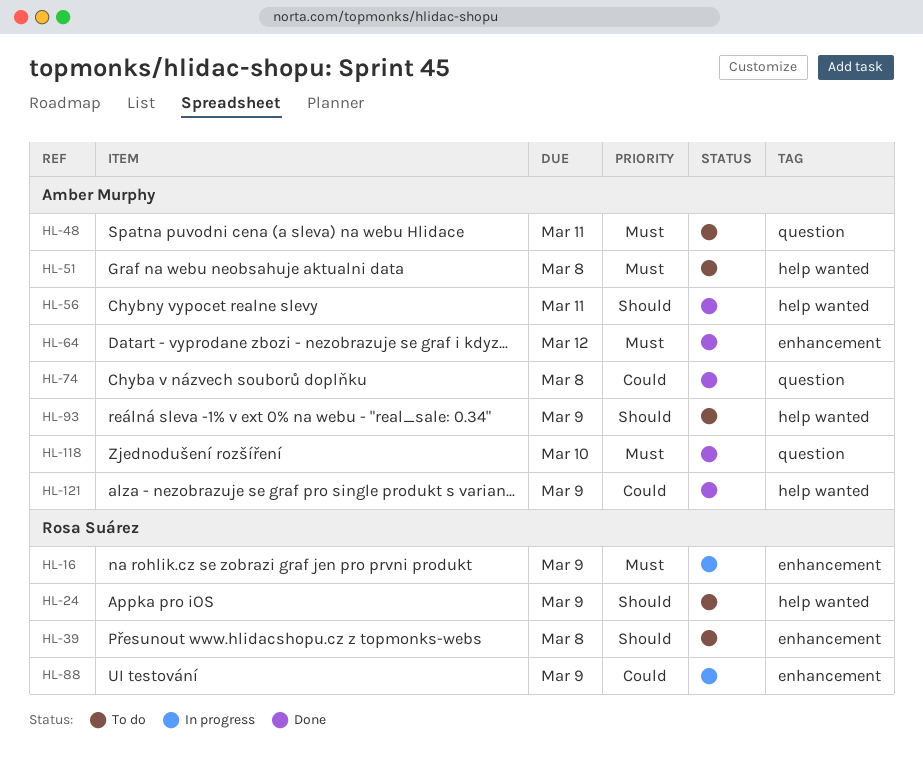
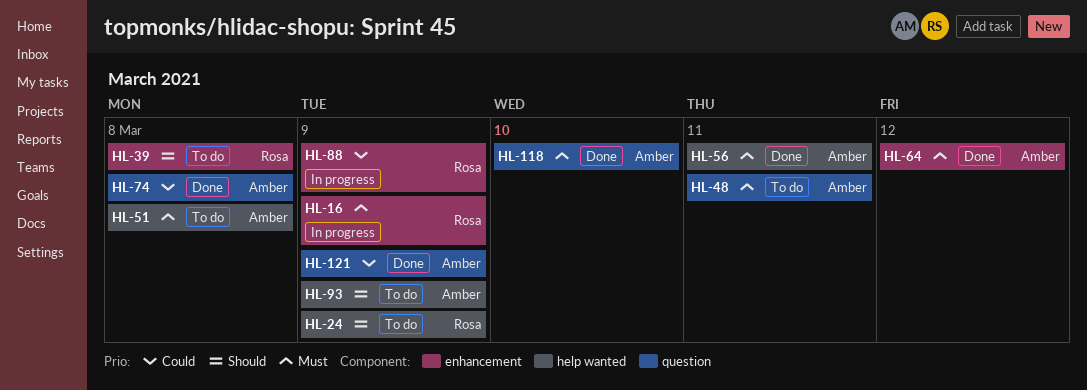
HL-56, priority: Should -> Must
HL-121, label: help wanted -> question

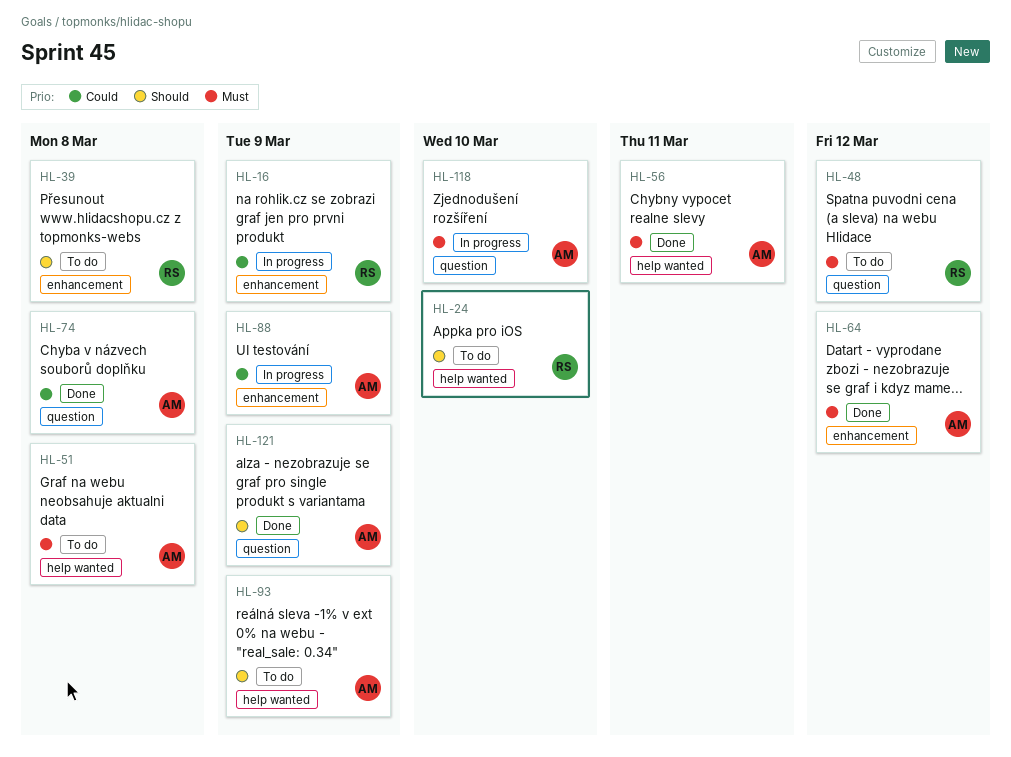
HL-16, priority: Must -> Could
HL-24, due: Mar 9 -> Mar 10
HL-48, owner: Amber -> Rosa
HL-48, due: Mar 11 -> Mar 12
HL-88, owner: Rosa -> Amber
HL-118, status: Done -> In progress
HL-121, priority: Could -> Should

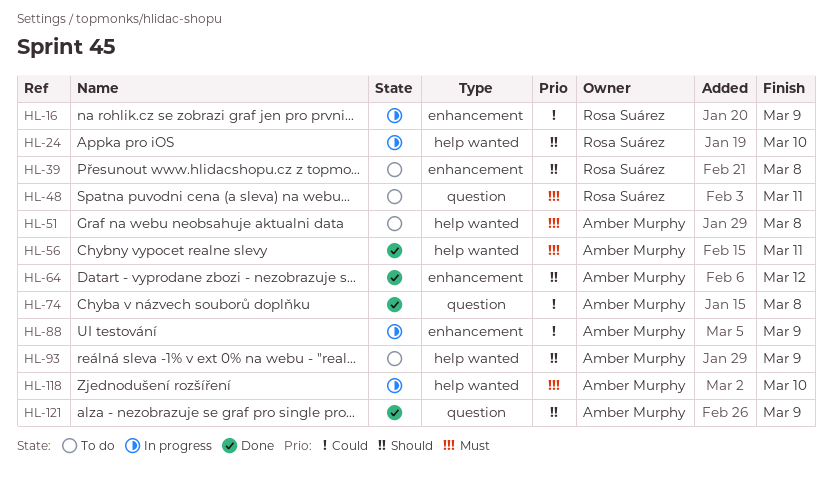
HL-24, status: To do -> In progress
HL-48, due: Mar 12 -> Mar 11
HL-64, priority: Must -> Should
HL-118, label: question -> help wanted

